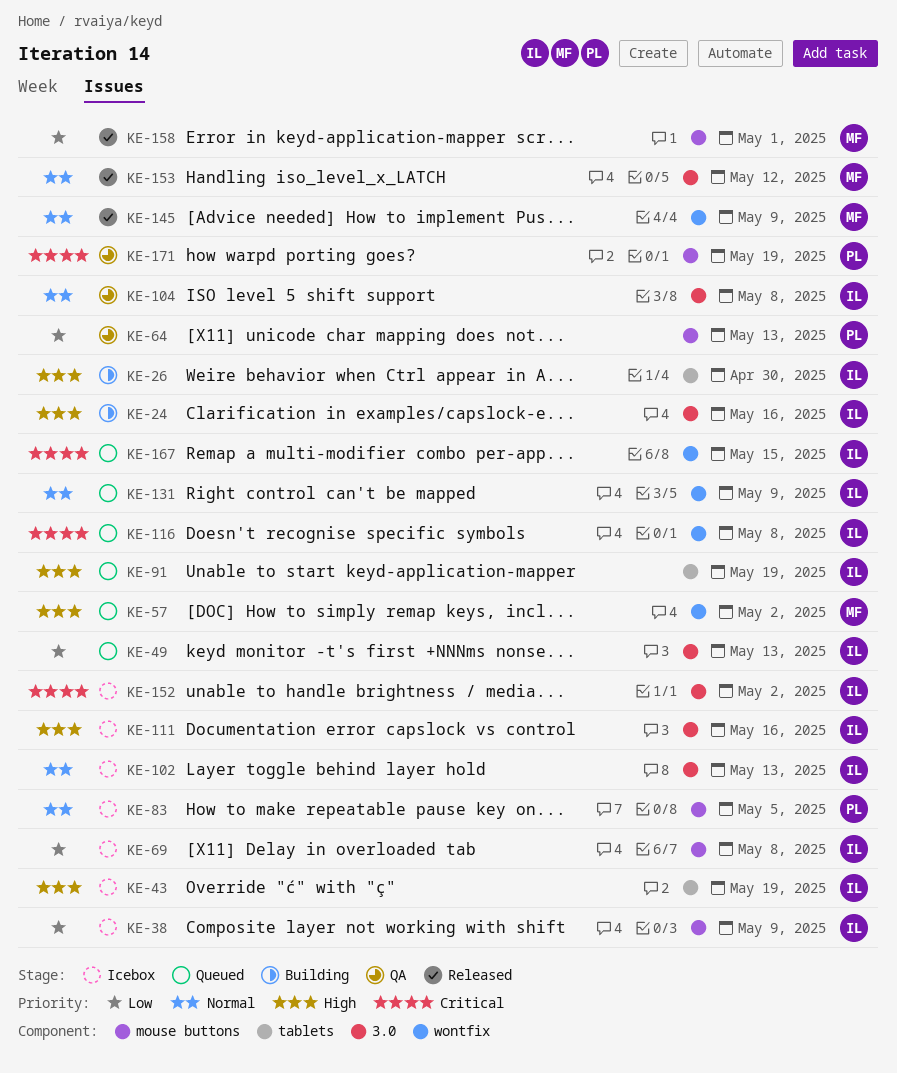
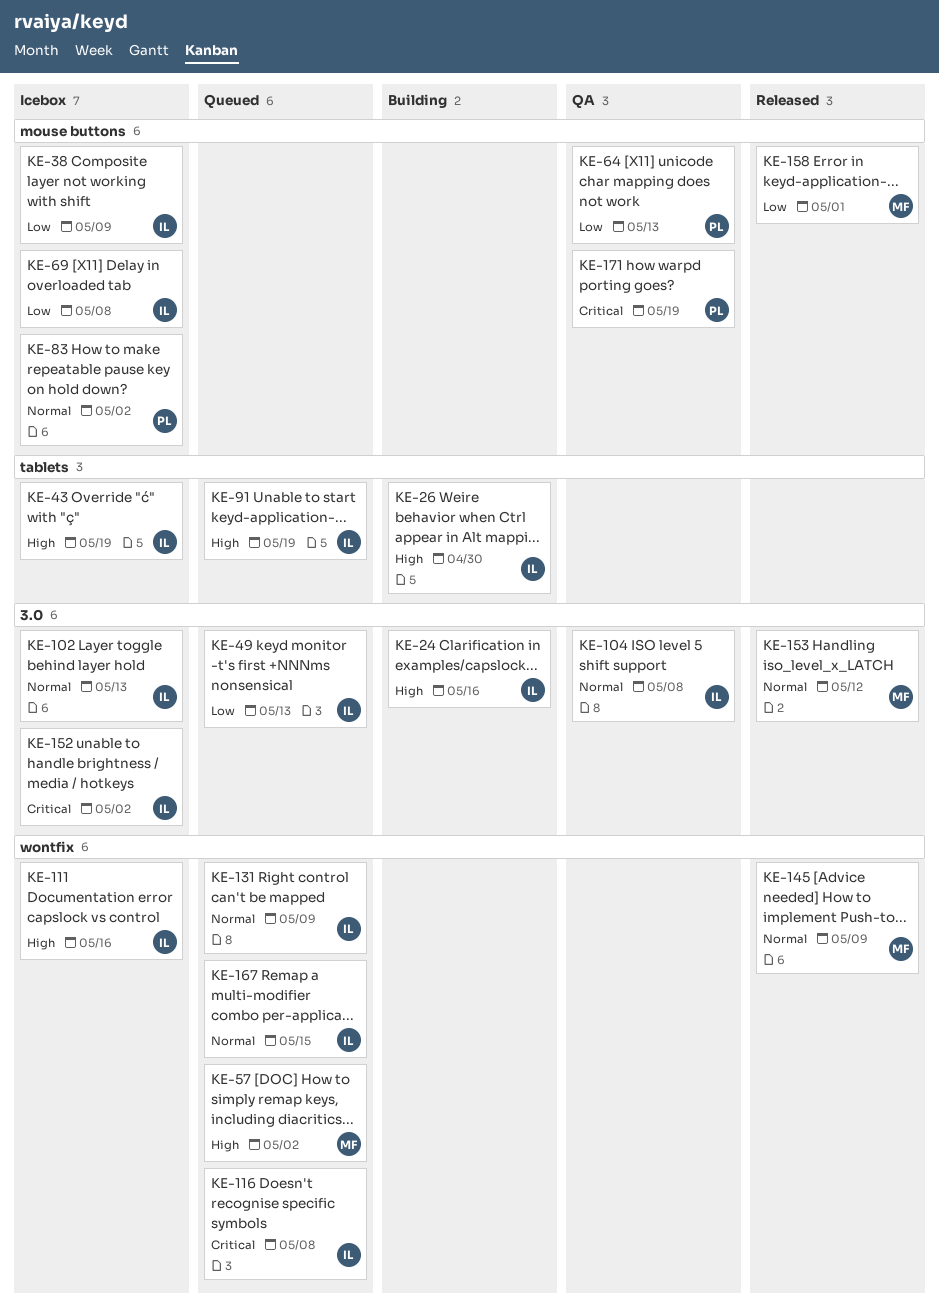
KE-83, due: May 5 -> May 2
KE-111, label: 3.0 -> wontfix
KE-167, priority: Critical -> Normal

